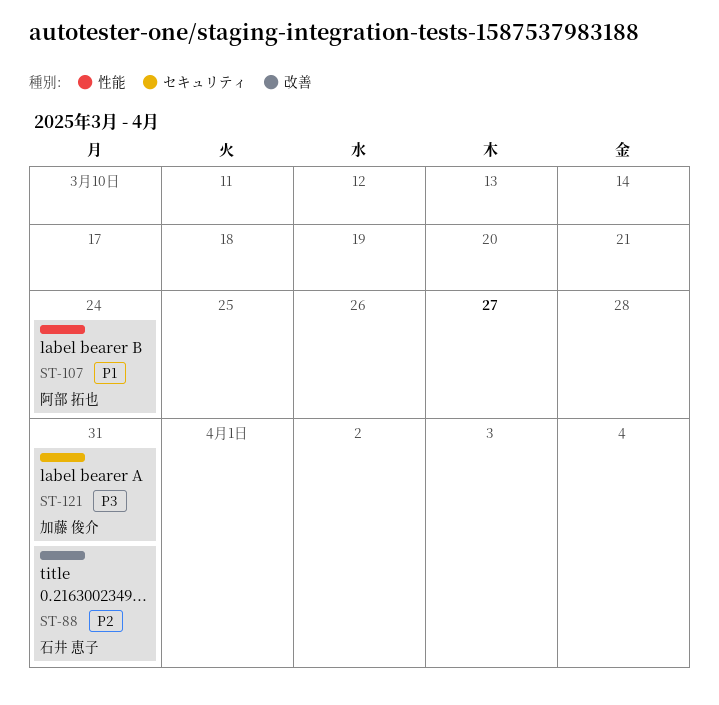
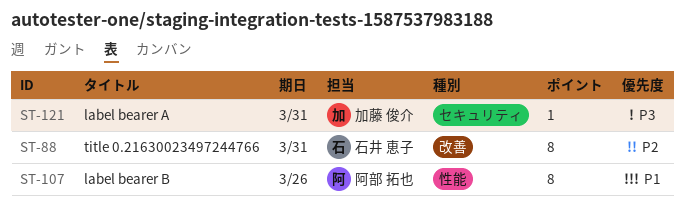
ST-107, due: Mar 24 -> Mar 26

